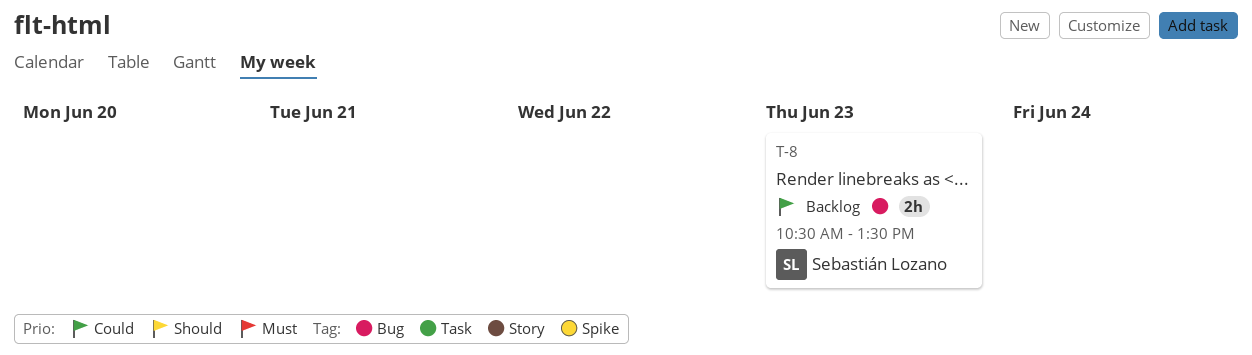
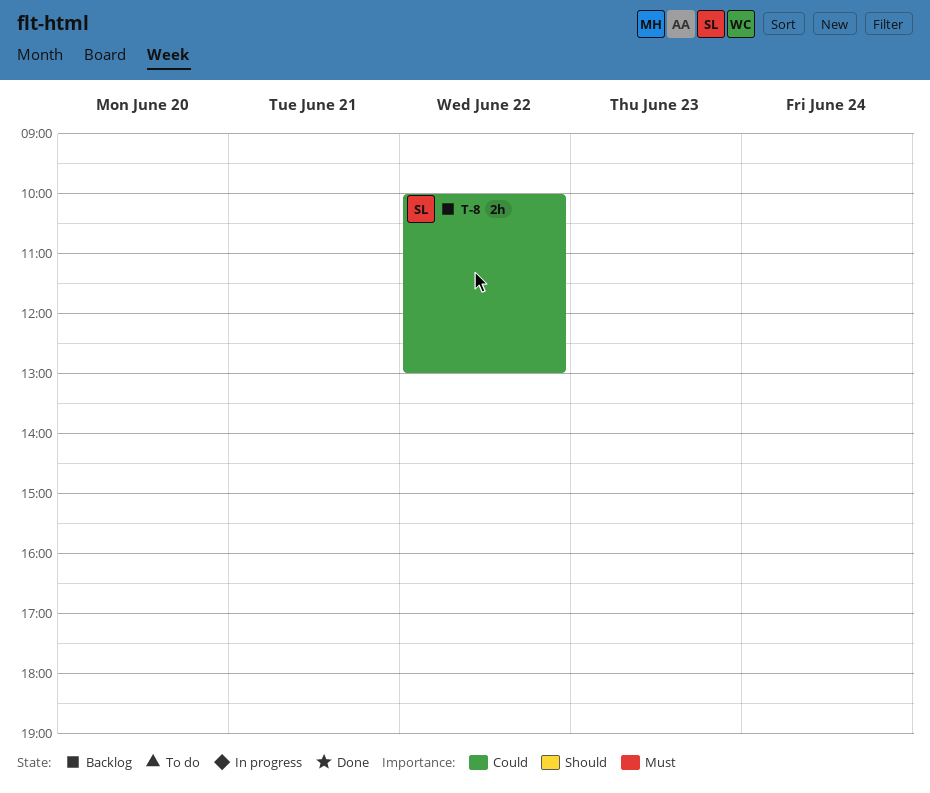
T-8, day: Jun 23 -> Jun 22
T-8, begins: 10:30 -> 10:00
T-8, ends: 13:30 -> 13:00

